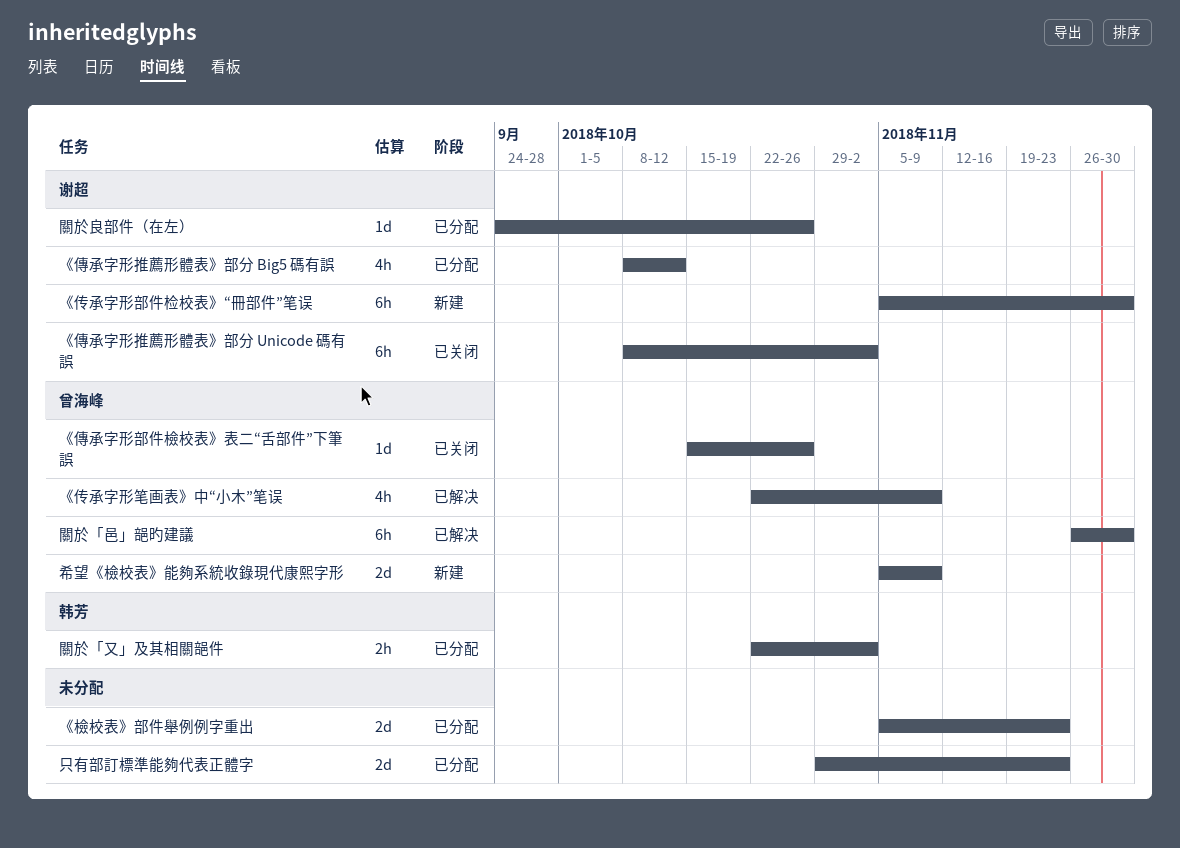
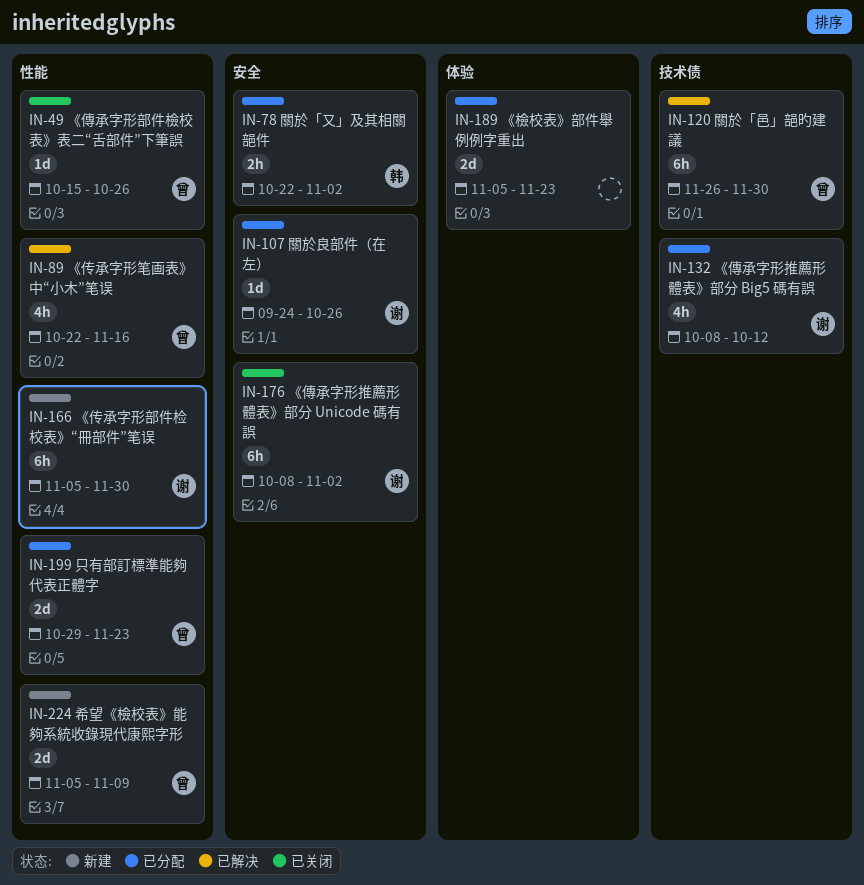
《传承字形笔画表》中“小木”笔误, due: Nov 9 -> Nov 16
只有部訂標準能夠代表正體字, owner: none -> 曾海峰

